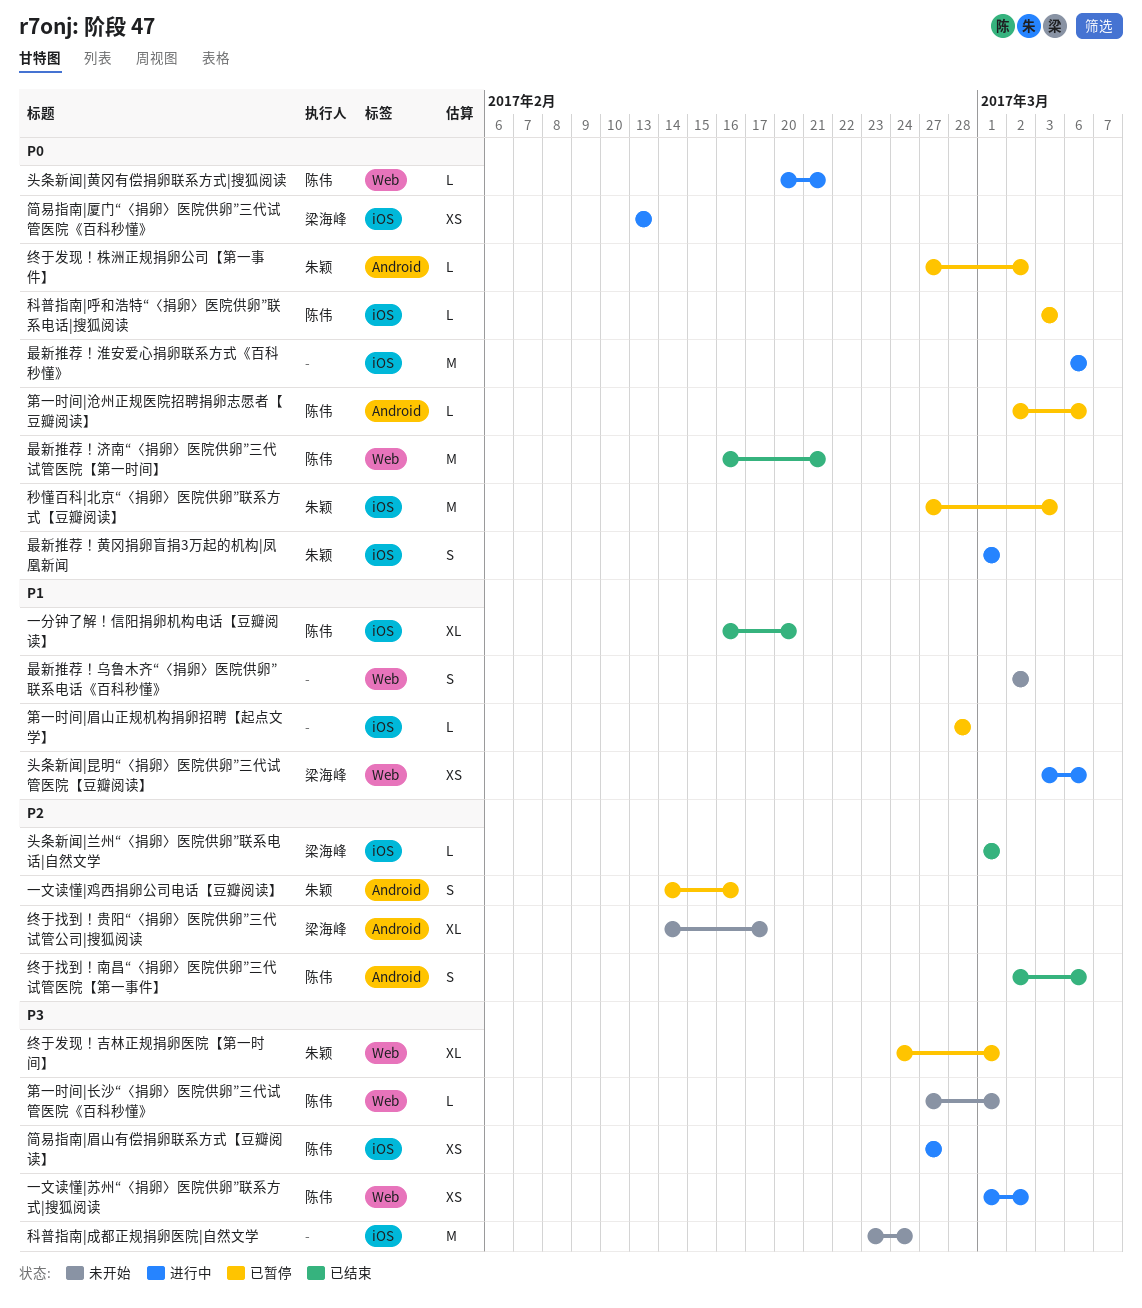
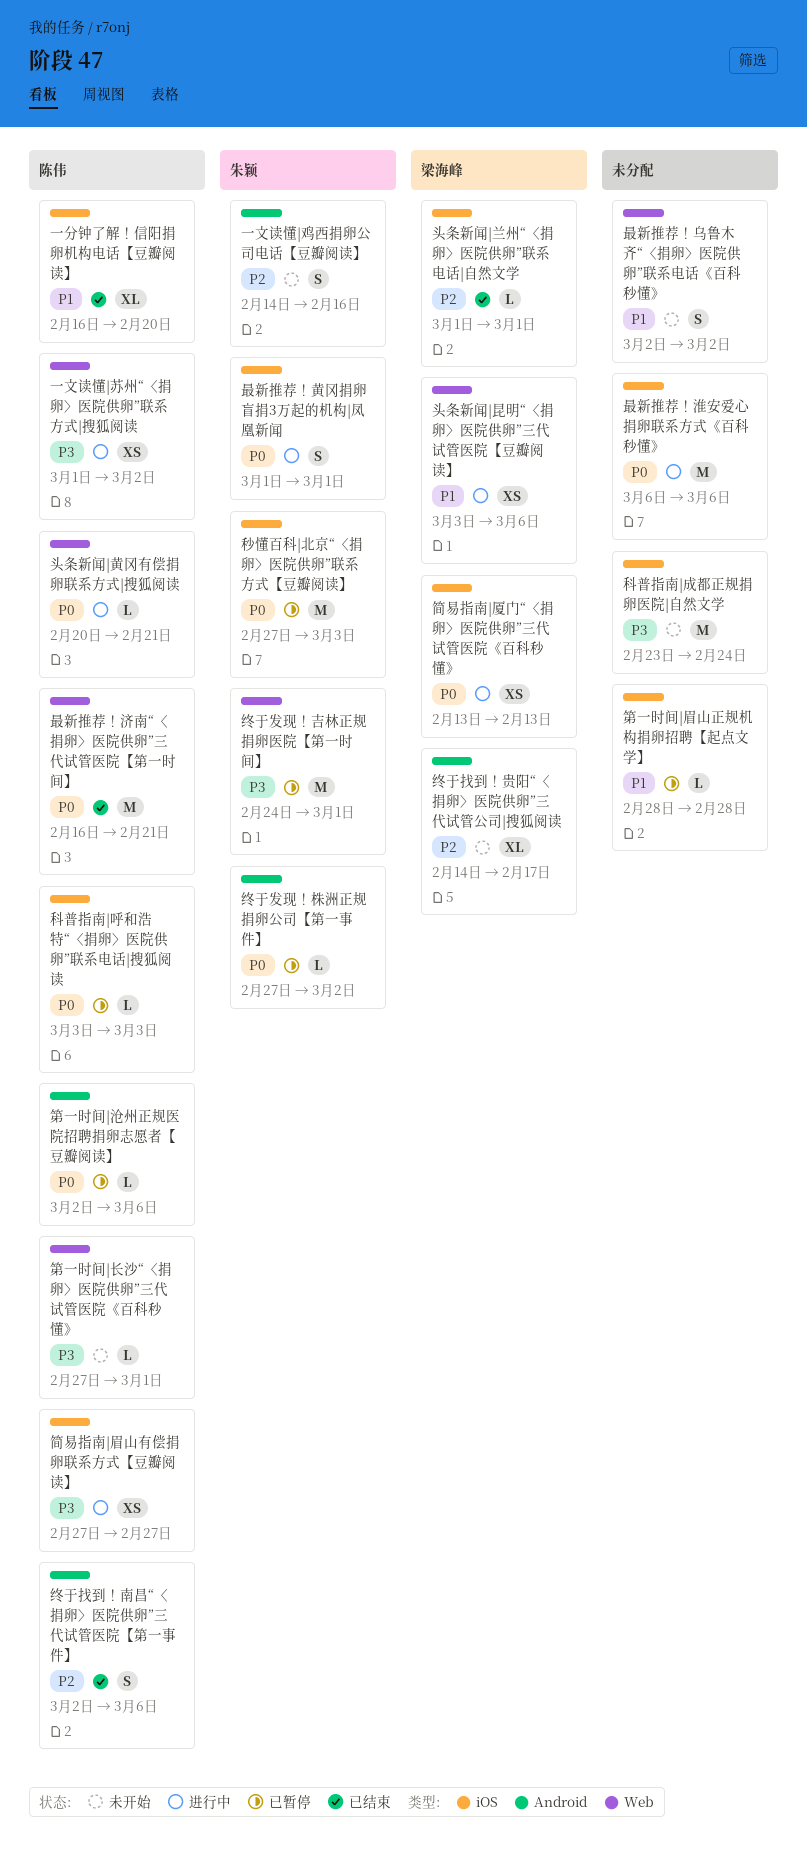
一文读懂|鸡西捐卵公司电话【豆瓣阅读】, status: 已暂停 -> 未开始
终于发现！吉林正规捐卵医院【第一时间】, estimate: XL -> M

